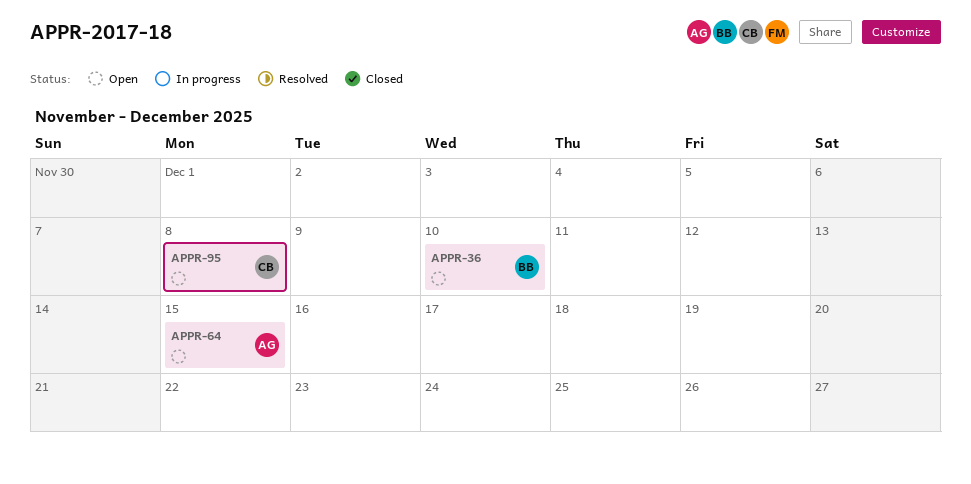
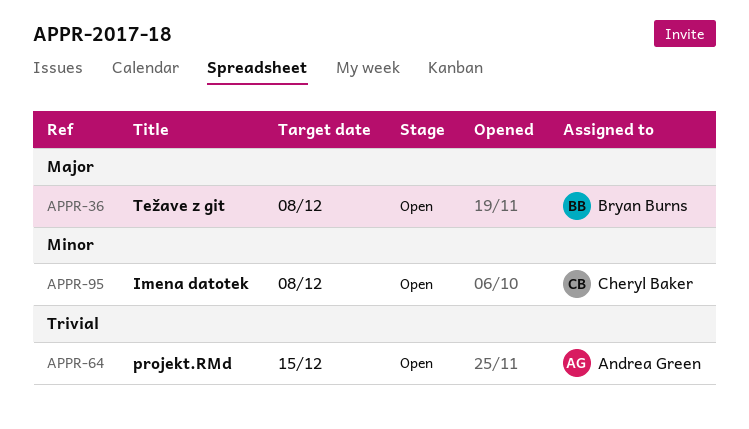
APPR-36, due: Dec 10 -> Dec 8

